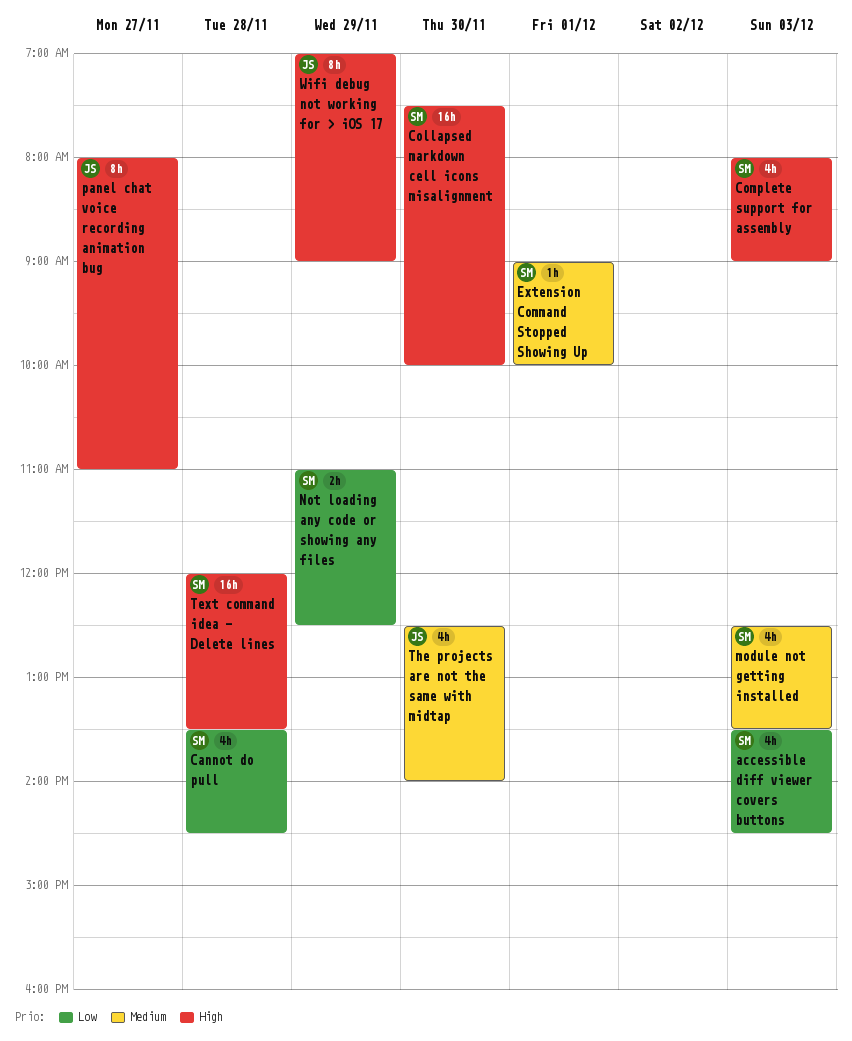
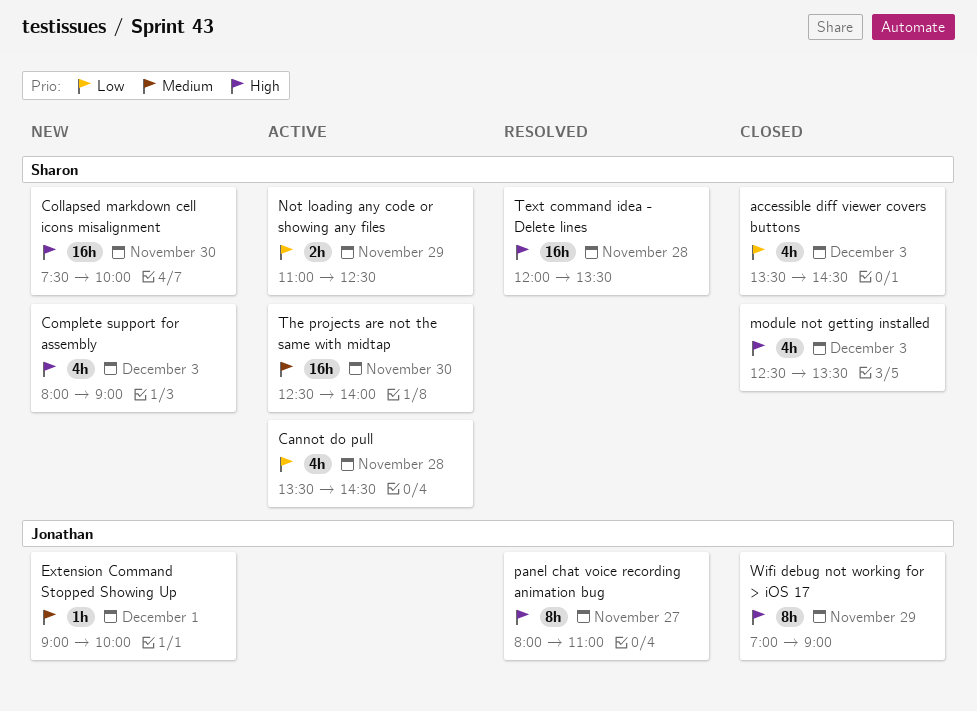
Extension Command Stopped Showing Up, owner: Sharon -> Jonathan
module not getting installed, priority: Medium -> High
The projects are not the same with midtap, owner: Jonathan -> Sharon
The projects are not the same with midtap, estimate: 4h -> 16h

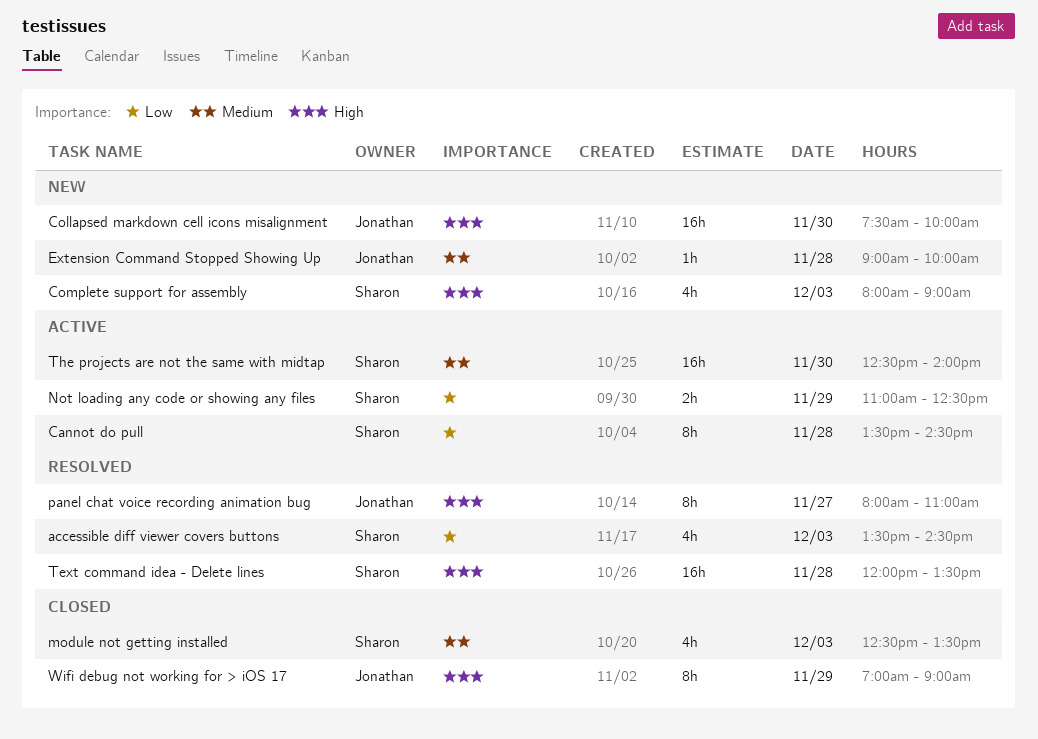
accessible diff viewer covers buttons, status: Closed -> Resolved
Cannot do pull, estimate: 4h -> 8h
Collapsed markdown cell icons misalignment, owner: Sharon -> Jonathan
Extension Command Stopped Showing Up, day: Dec 1 -> Nov 28
module not getting installed, priority: High -> Medium

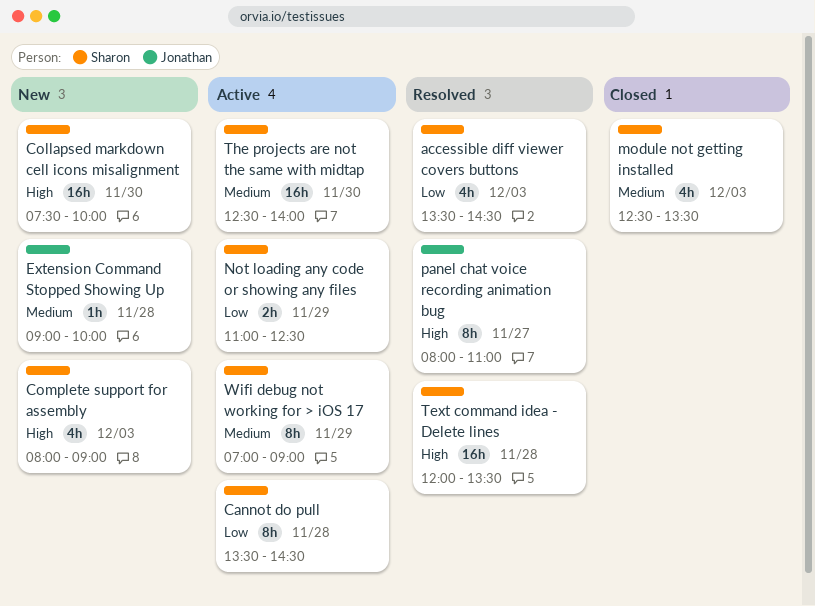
Collapsed markdown cell icons misalignment, owner: Jonathan -> Sharon
Wifi debug not working for > iOS 17, status: Closed -> Active
Wifi debug not working for > iOS 17, owner: Jonathan -> Sharon
Wifi debug not working for > iOS 17, priority: High -> Medium

